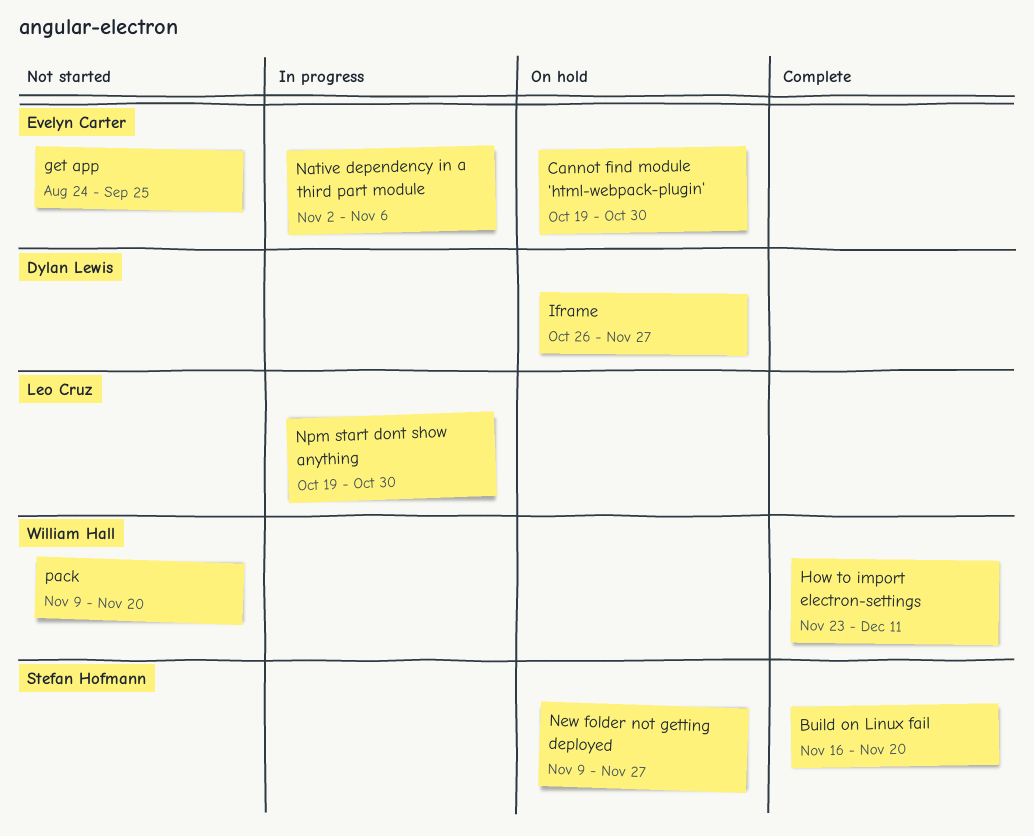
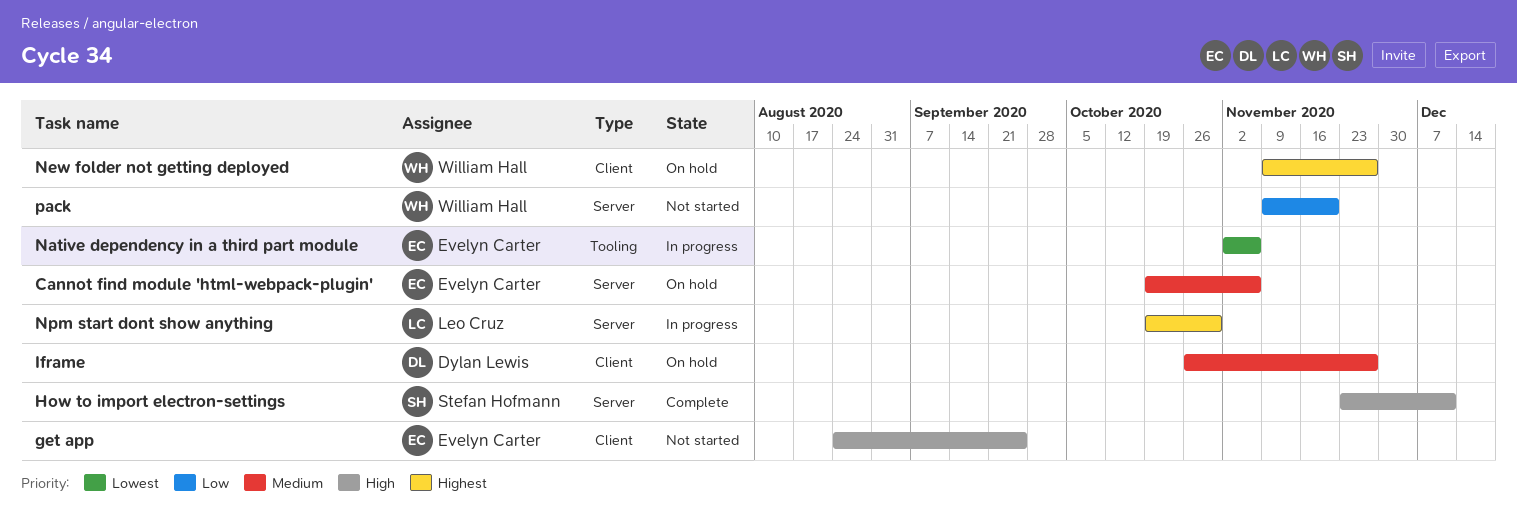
Build on Linux fail: present -> none
Cannot find module 'html-webpack-plugin', due: Oct 30 -> Nov 6
How to import electron-settings, owner: William Hall -> Stefan Hofmann
New folder not getting deployed, owner: Stefan Hofmann -> William Hall

